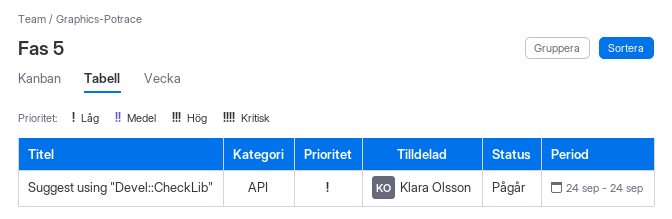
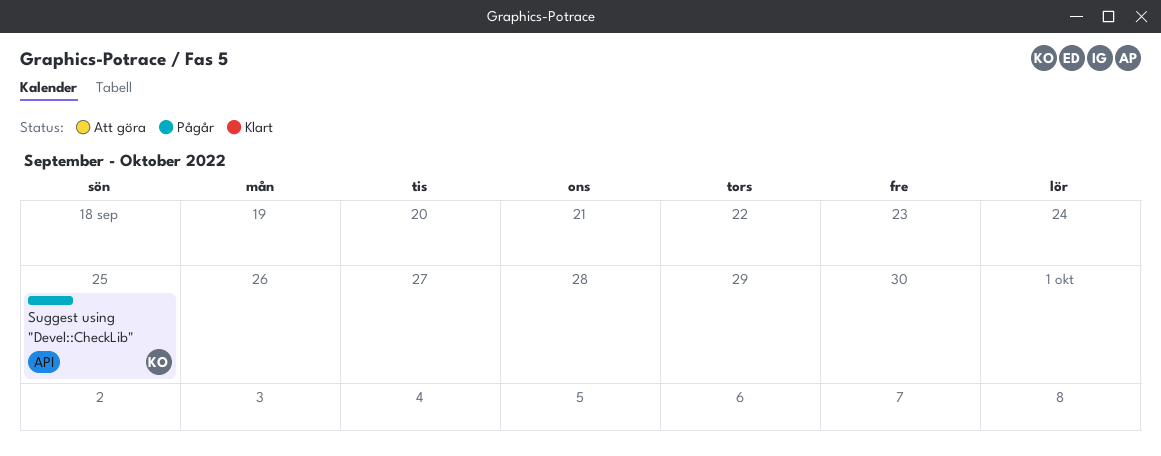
Suggest using "Devel::CheckLib", due: Sep 24 -> Sep 25

